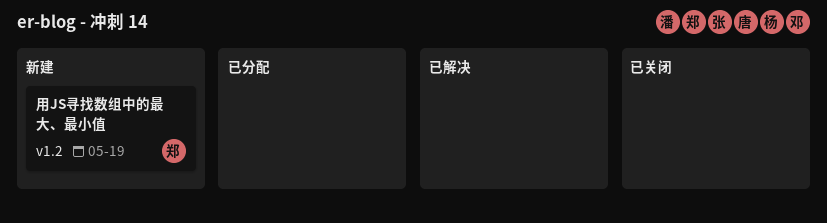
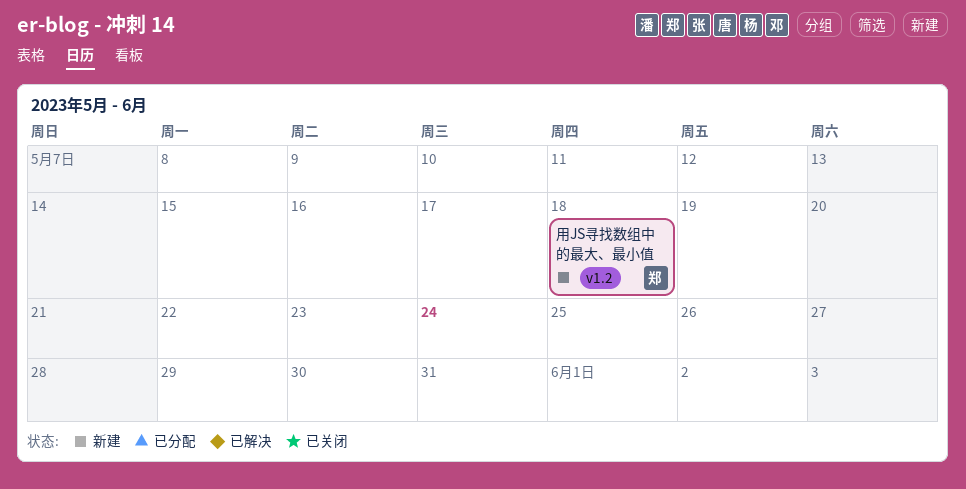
用JS寻找数组中的最大、最小值, due: May 19 -> May 18

